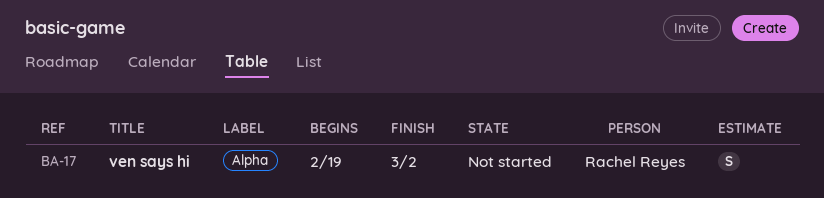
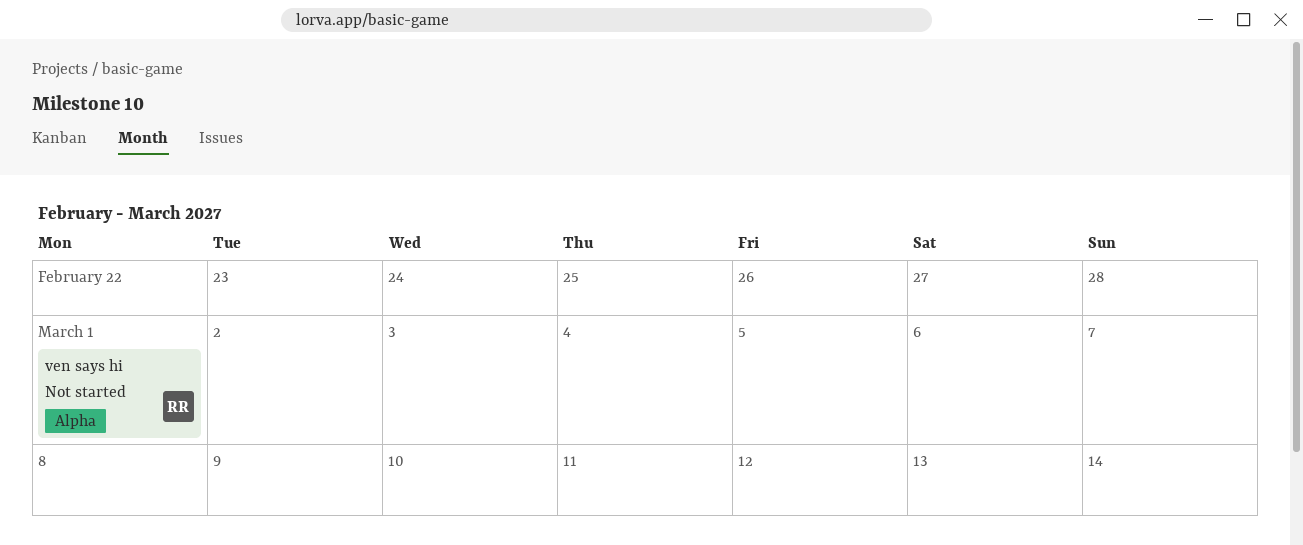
ven says hi, due: Mar 2 -> Mar 1

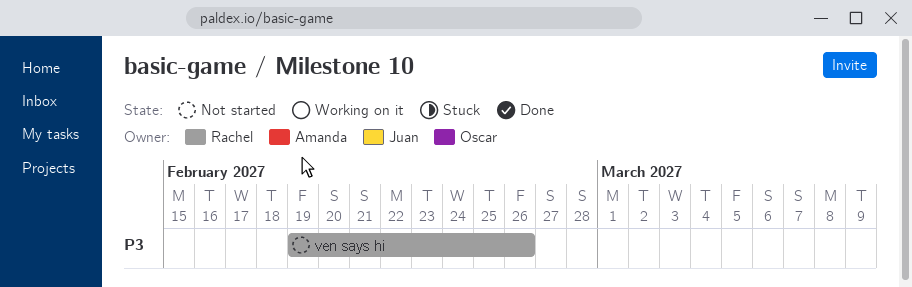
ven says hi, due: Mar 1 -> Feb 26

